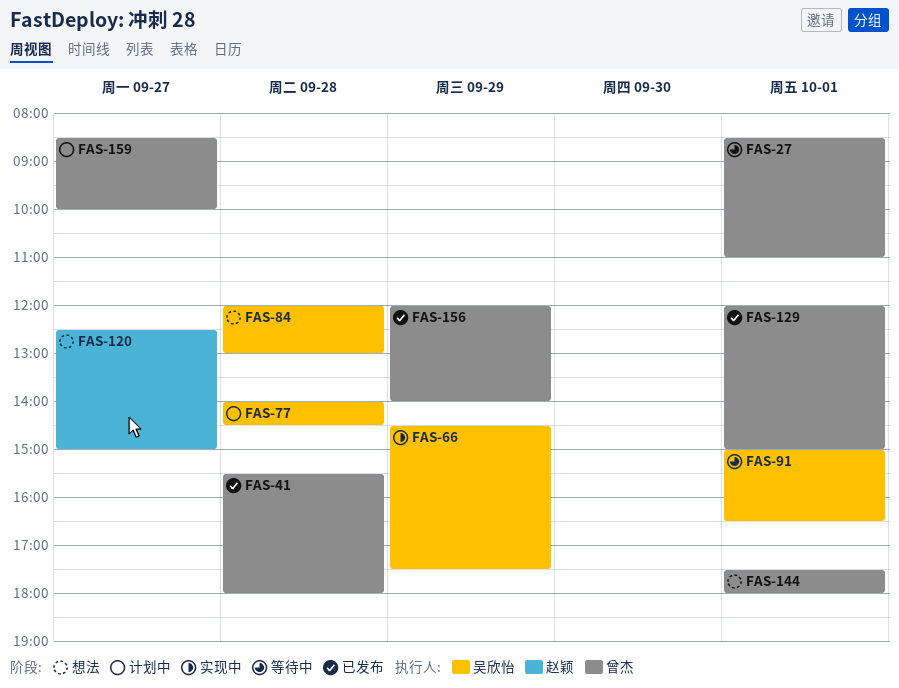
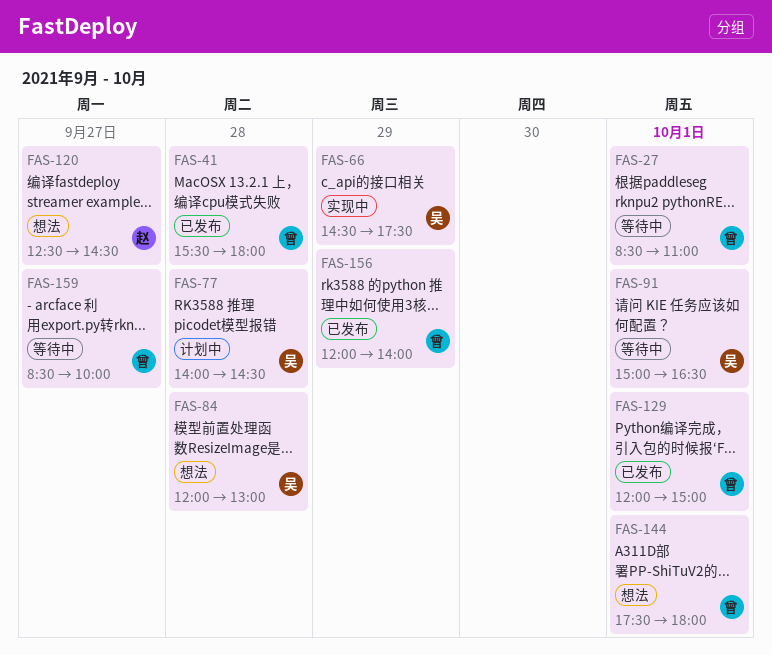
FAS-120, ends: 15:00 -> 14:30
FAS-159, status: 计划中 -> 等待中

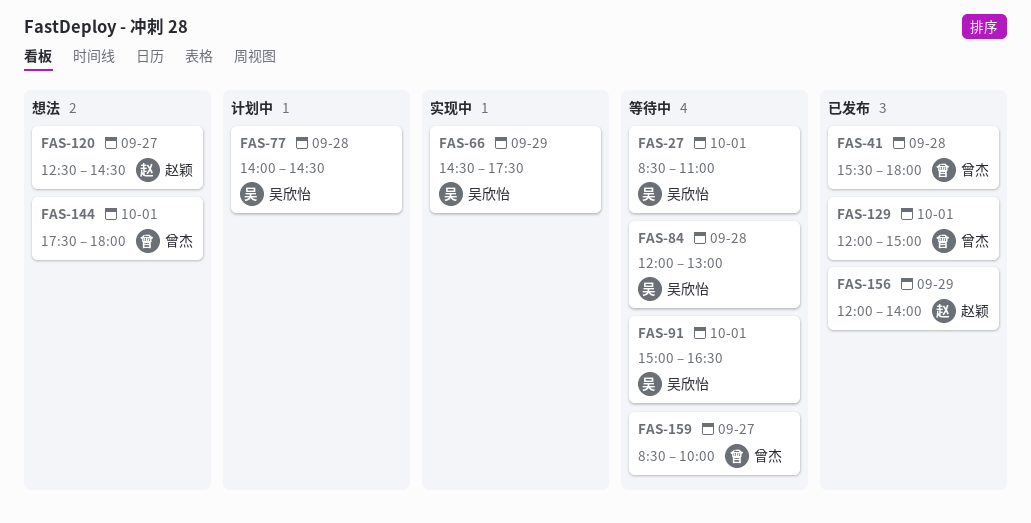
FAS-27, owner: 曾杰 -> 吴欣怡
FAS-84, status: 想法 -> 等待中
FAS-156, owner: 曾杰 -> 赵颖

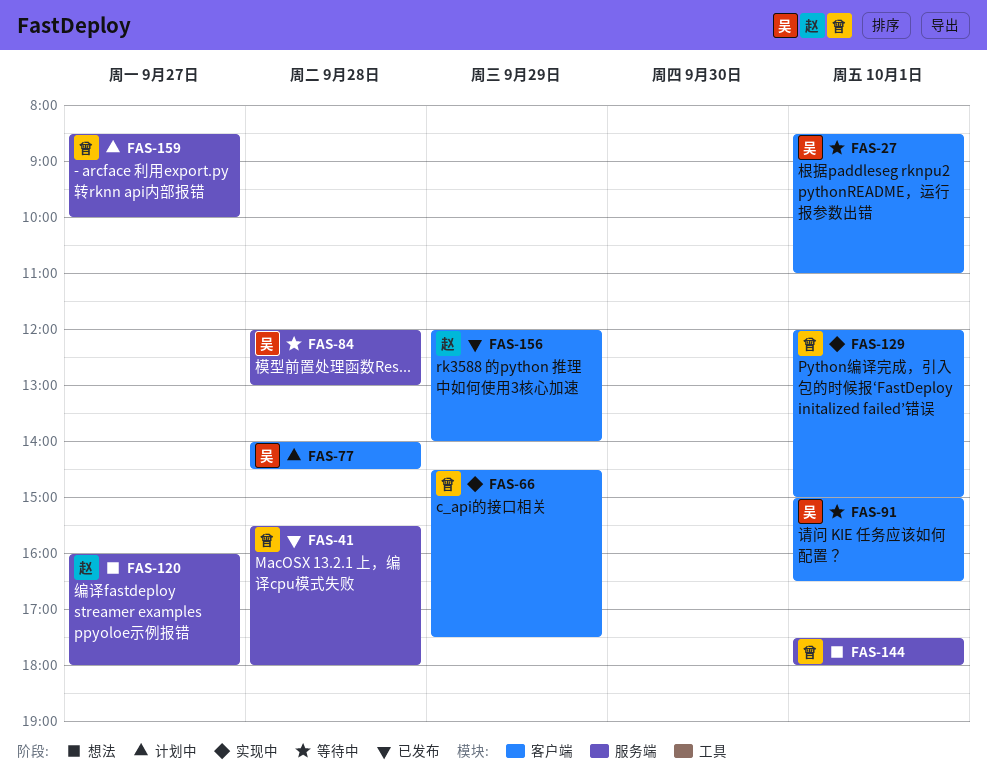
FAS-66, owner: 吴欣怡 -> 曾杰
FAS-120, begins: 12:30 -> 16:00
FAS-120, ends: 14:30 -> 18:00
FAS-129, status: 已发布 -> 实现中
FAS-159, status: 等待中 -> 计划中

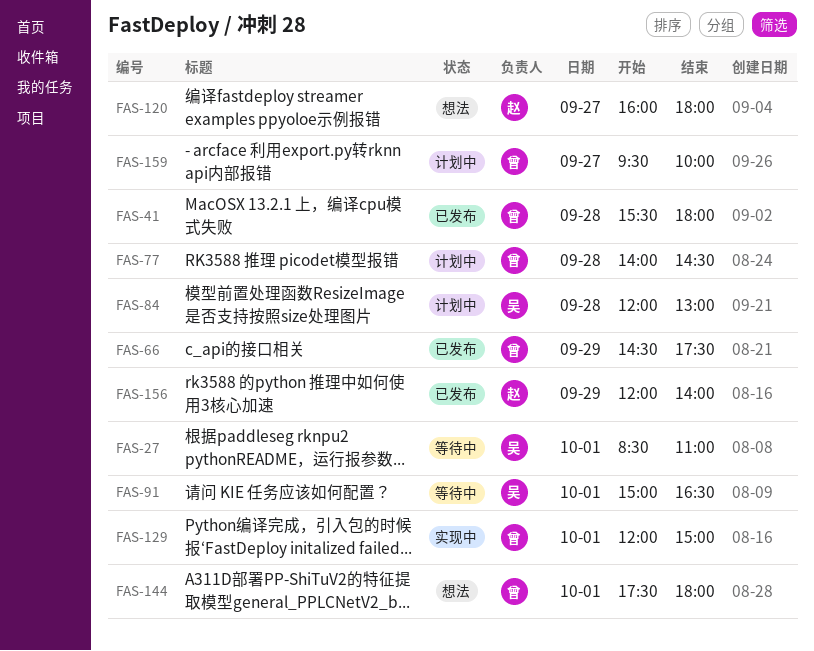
FAS-66, status: 实现中 -> 已发布
FAS-77, owner: 吴 -> 曾
FAS-84, status: 等待中 -> 计划中
FAS-159, begins: 08:30 -> 09:30

